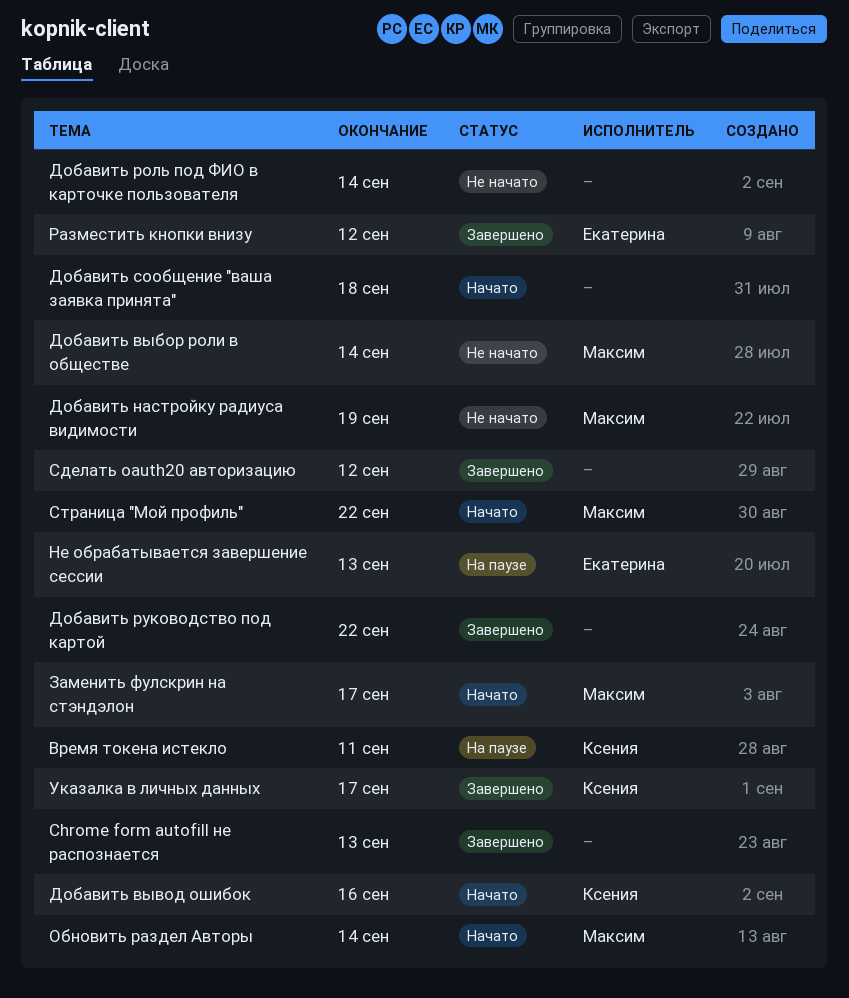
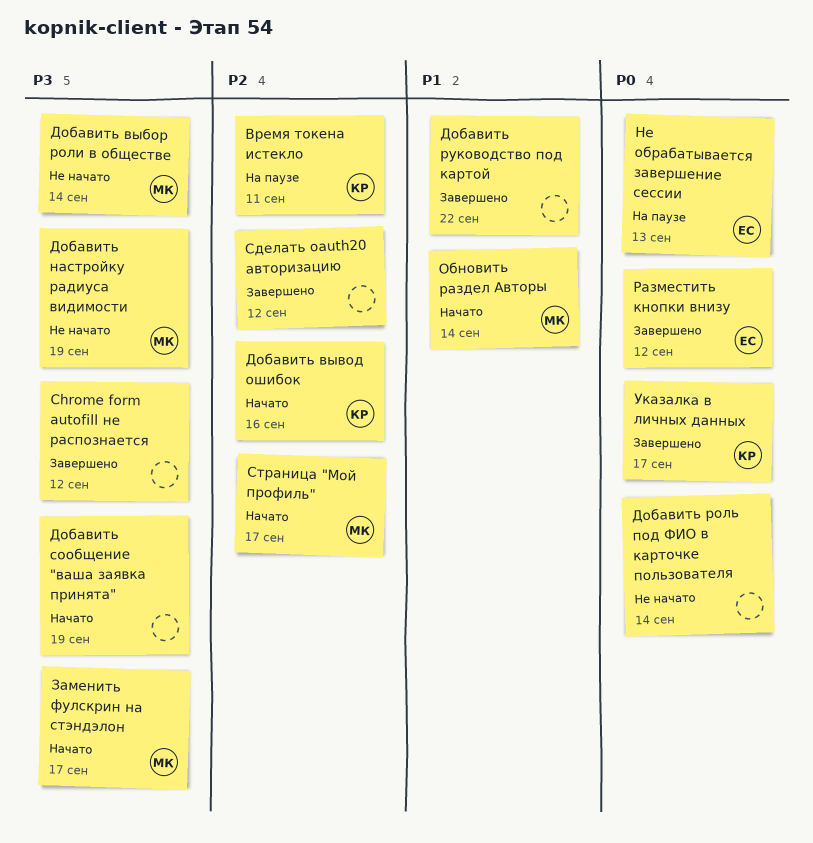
Chrome form autofill не распознается, due: Sep 13 -> Sep 12
Добавить сообщение "ваша заявка принята", due: Sep 18 -> Sep 19
Страница "Мой профиль", due: Sep 22 -> Sep 17

